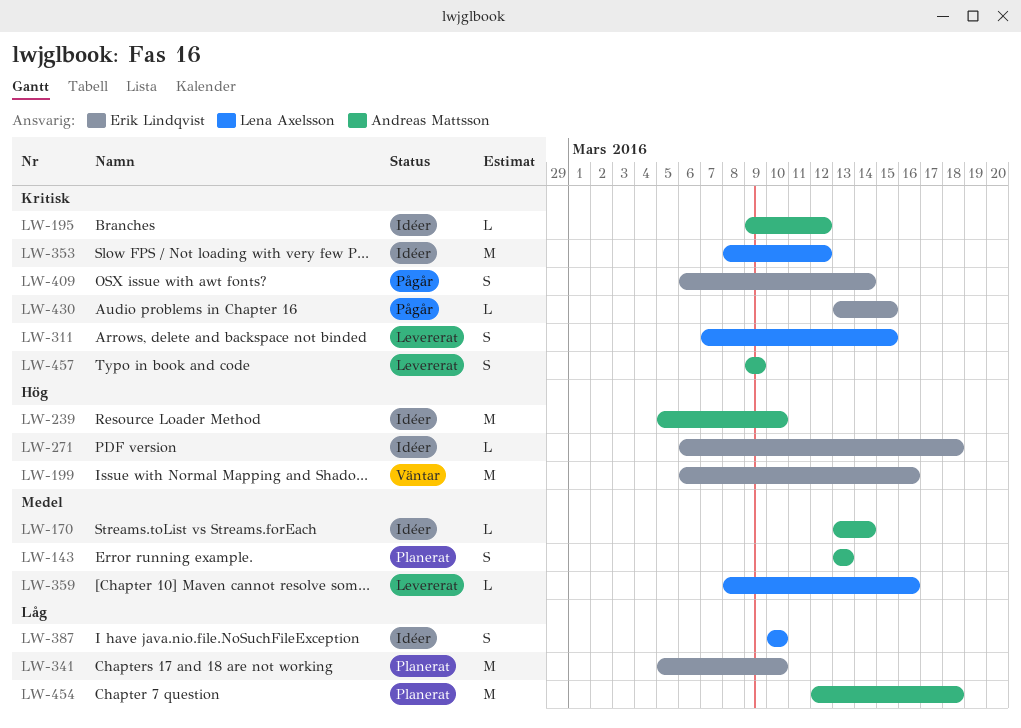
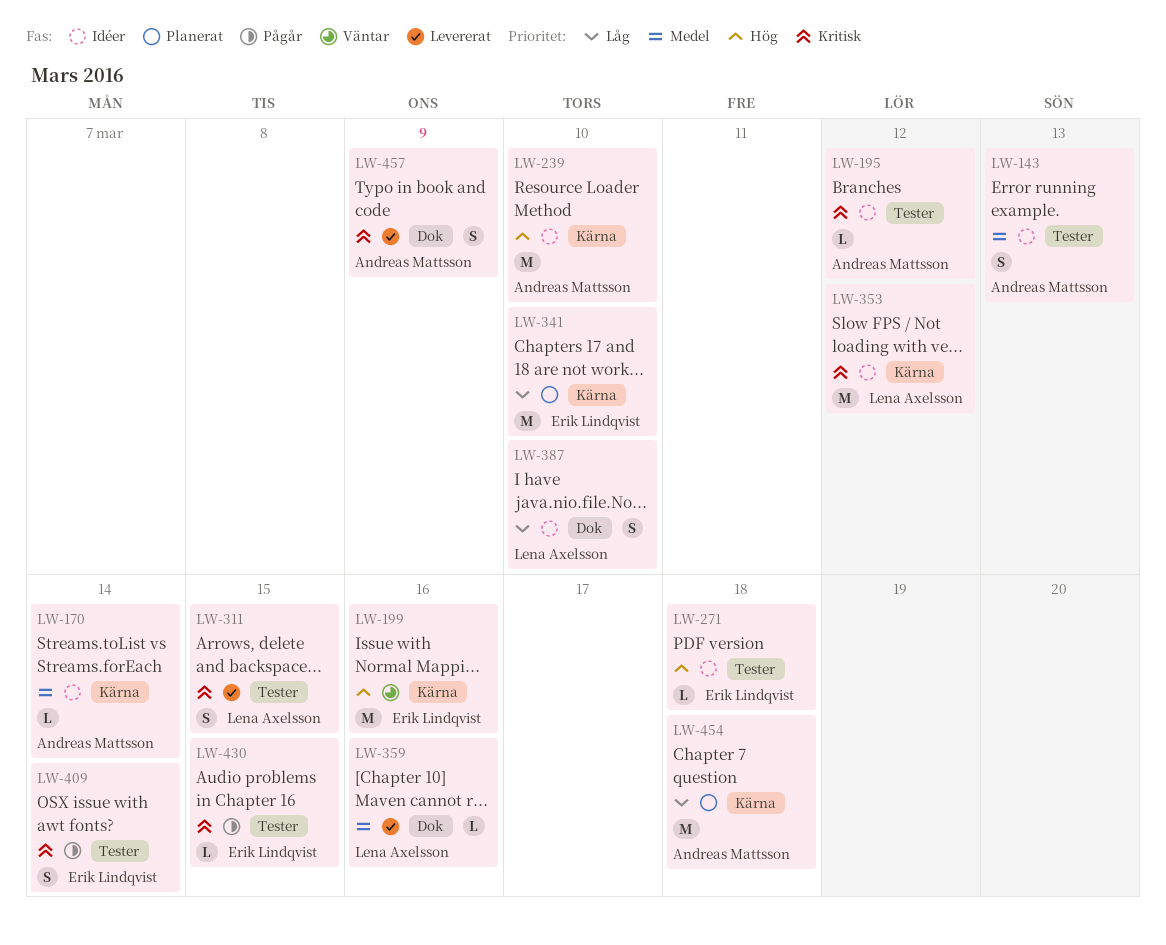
LW-143, status: Planerat -> Idéer

